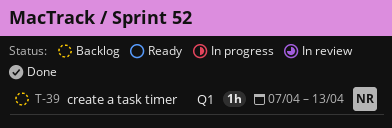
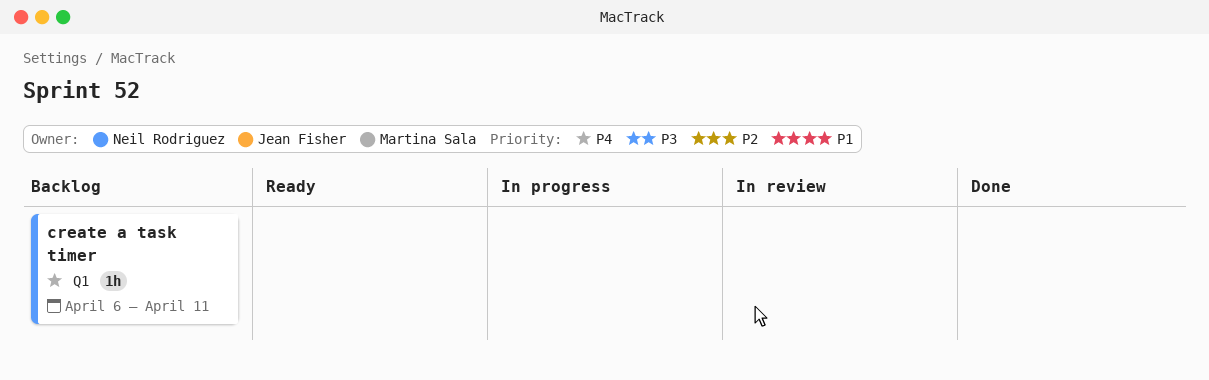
create a task timer, start: Apr 7 -> Apr 6
create a task timer, due: Apr 13 -> Apr 11

